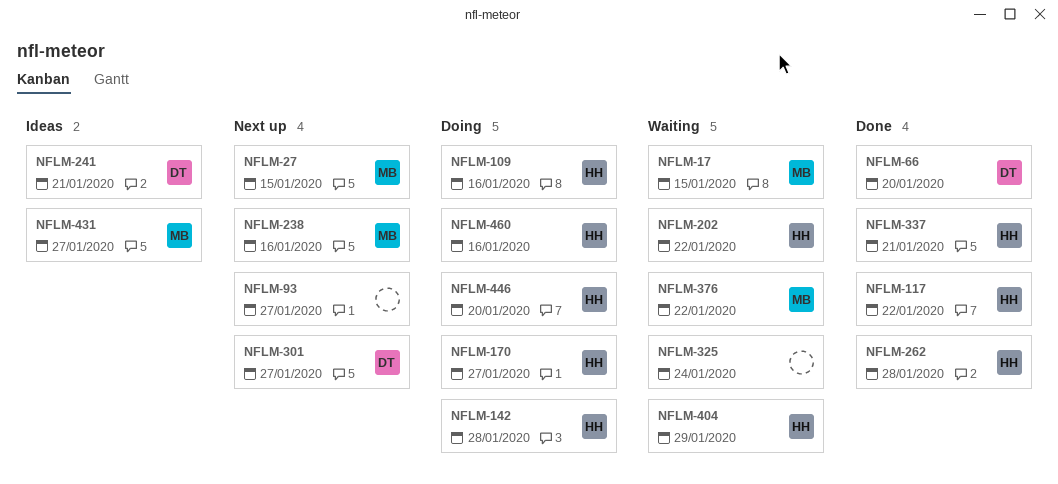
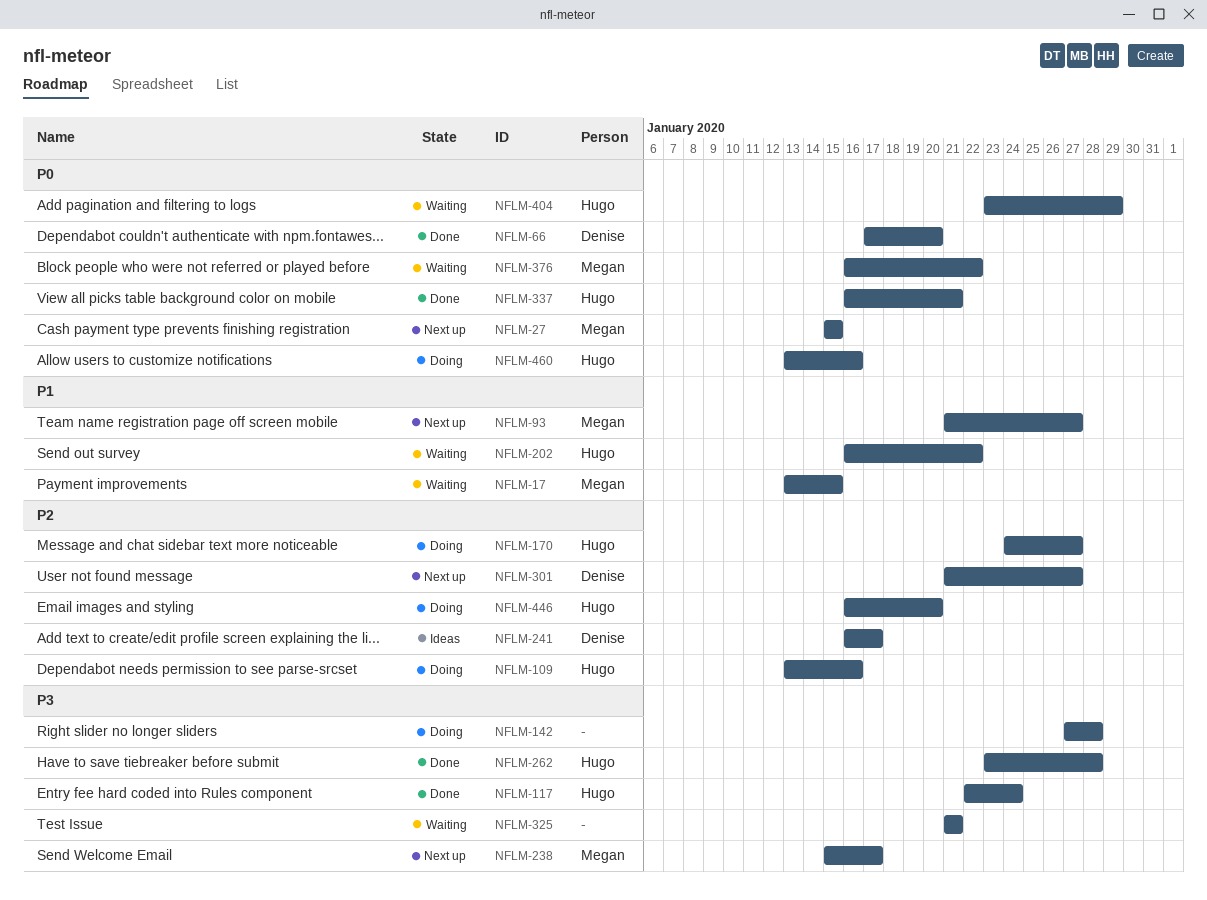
NFLM-93, owner: none -> Megan
NFLM-117, due: Jan 22 -> Jan 24
NFLM-142, owner: Hugo -> none
NFLM-238, due: Jan 16 -> Jan 17
NFLM-241, due: Jan 21 -> Jan 17
NFLM-325, due: Jan 24 -> Jan 21
NFLM-431: present -> none

